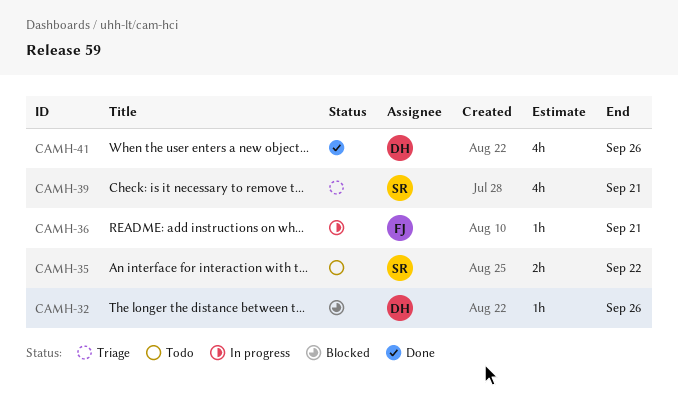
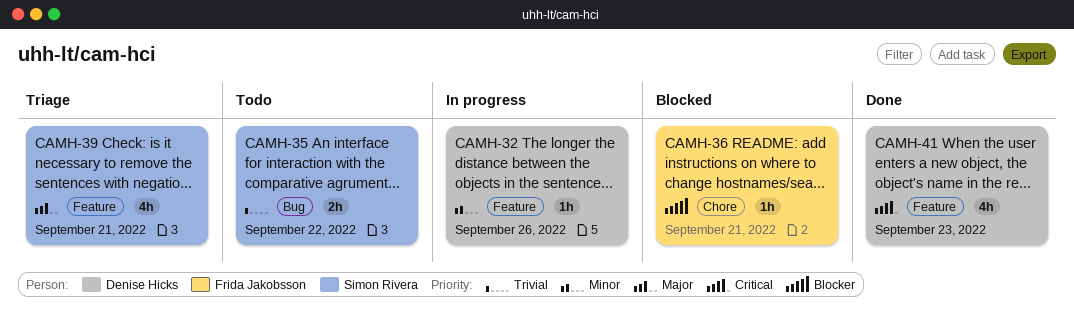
CAMH-32, status: Blocked -> In progress
CAMH-36, status: In progress -> Blocked
CAMH-41, due: Sep 26 -> Sep 23

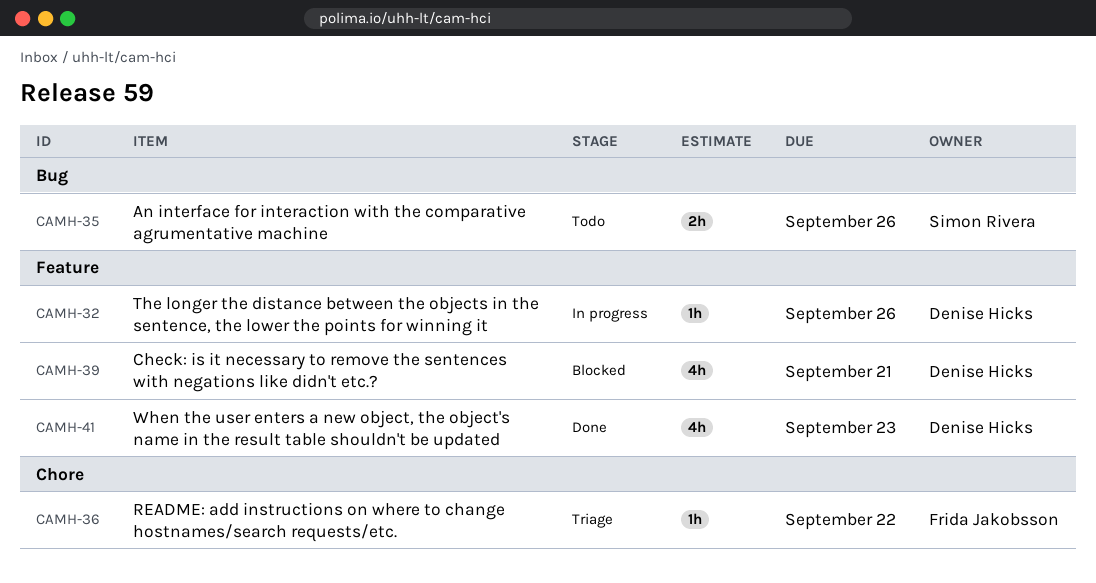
CAMH-35, due: Sep 22 -> Sep 26
CAMH-36, status: Blocked -> Triage
CAMH-36, due: Sep 21 -> Sep 22
CAMH-39, status: Triage -> Blocked
CAMH-39, owner: Simon Rivera -> Denise Hicks

